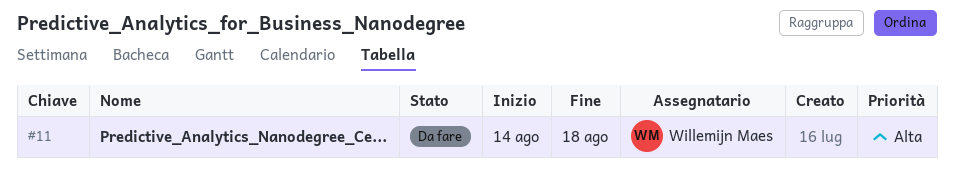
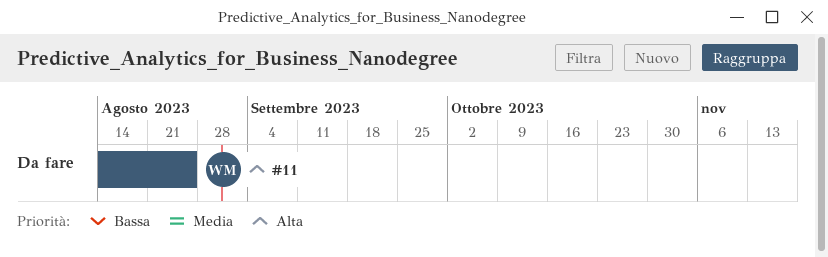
#11, due: Aug 18 -> Aug 25

